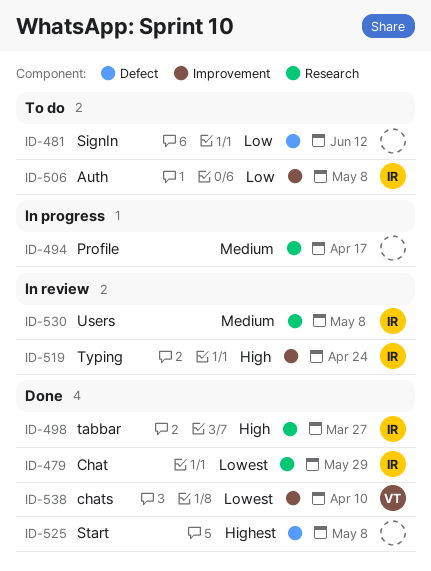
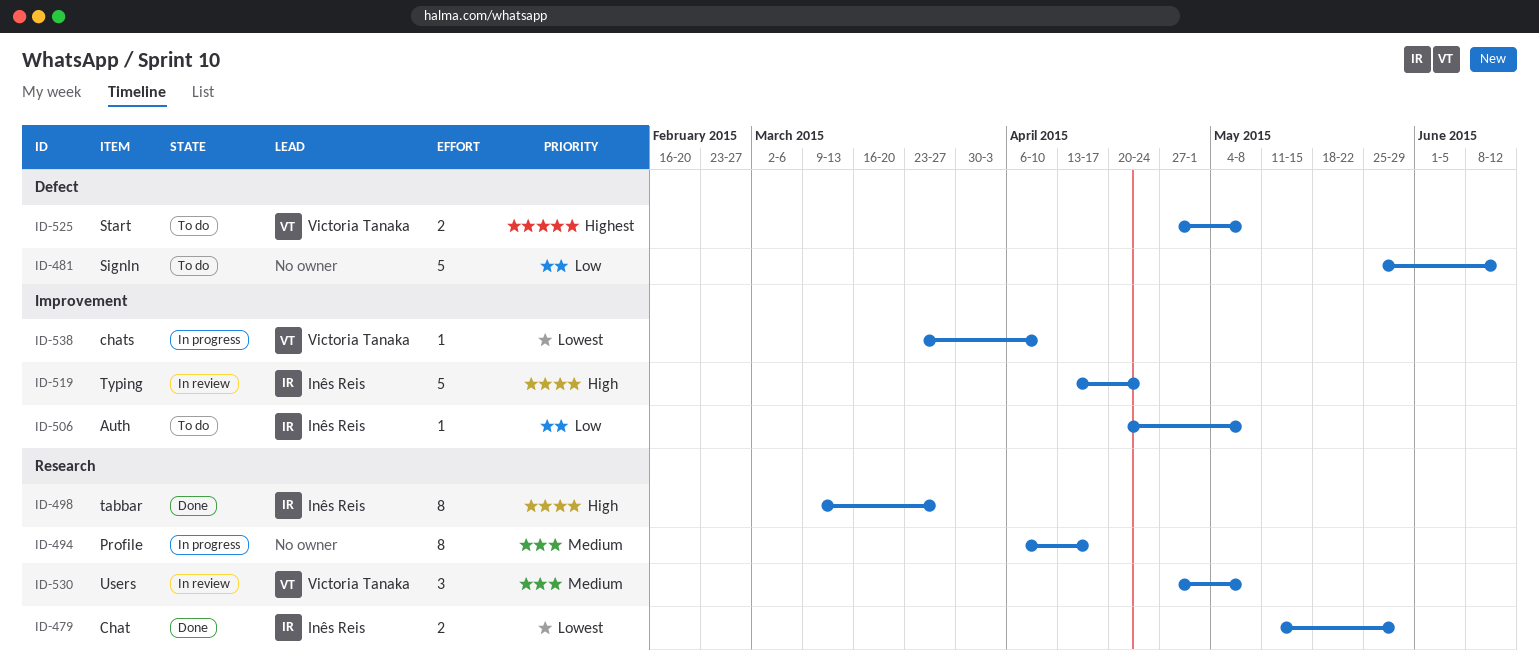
ID-525, status: Done -> To do
ID-525, owner: none -> Victoria Tanaka
ID-530, owner: Inês Reis -> Victoria Tanaka
ID-538, status: Done -> In progress

